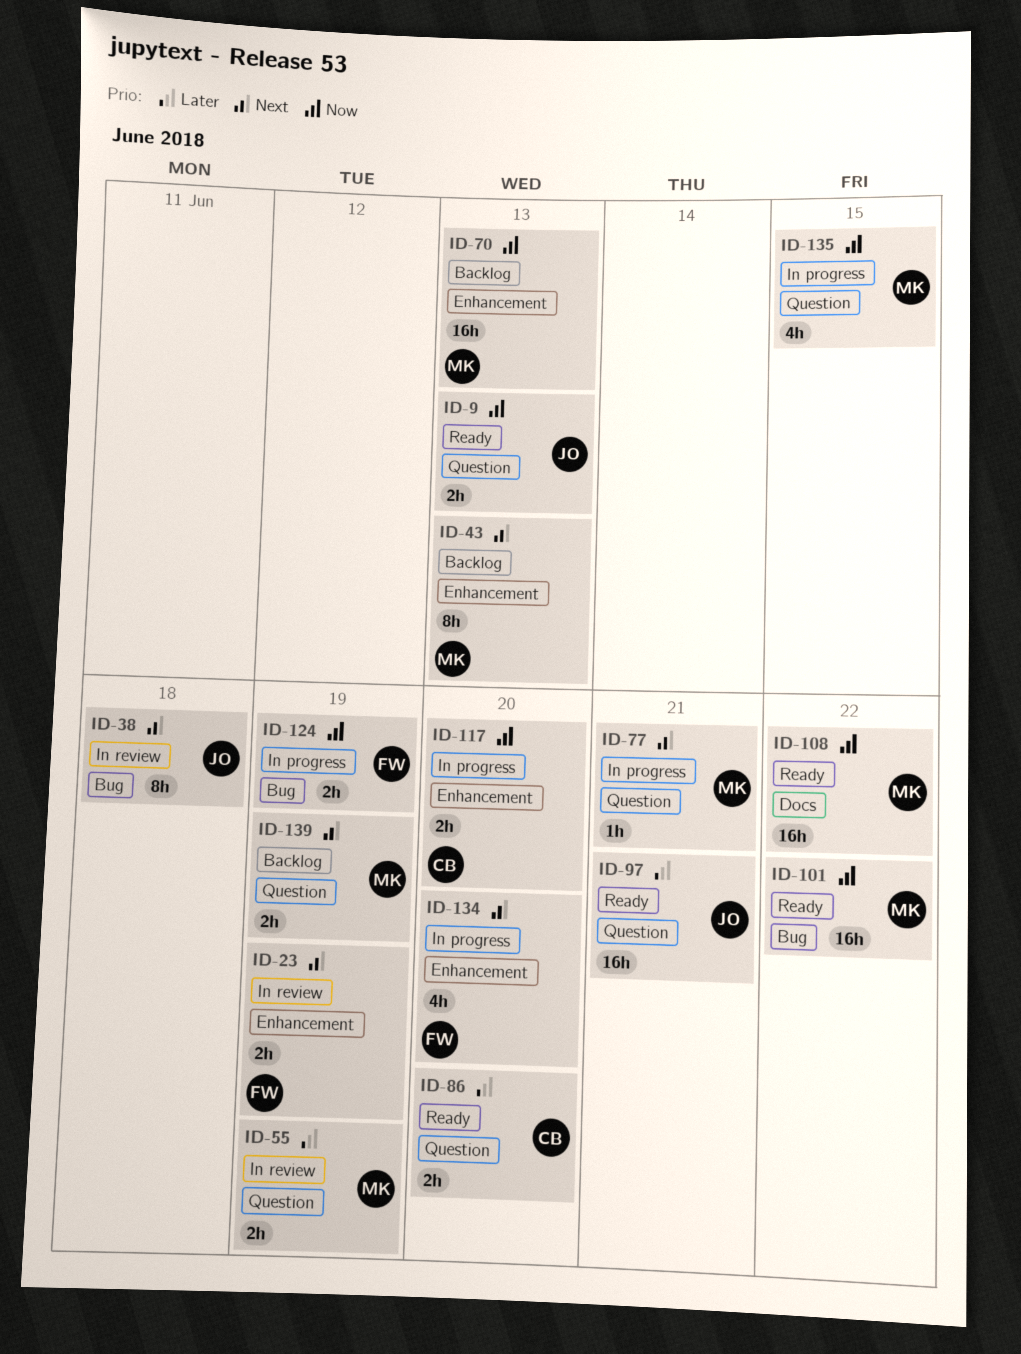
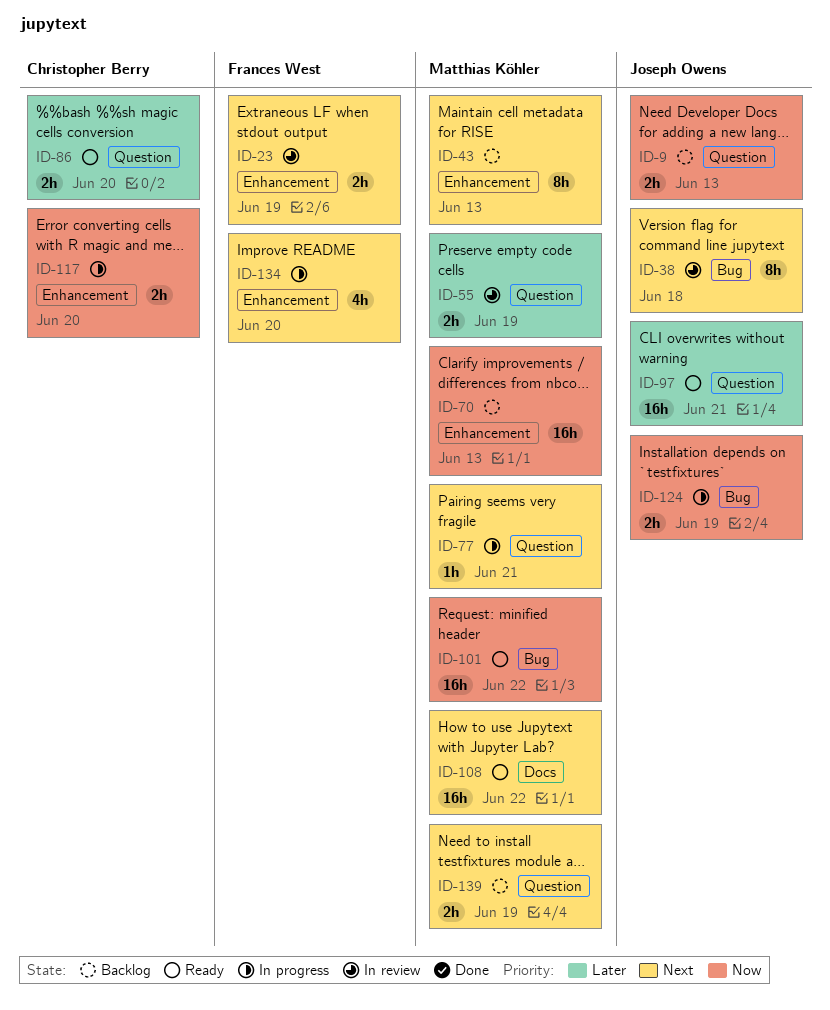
ID-9, status: Ready -> Backlog
ID-108, priority: Now -> Next
ID-124, owner: Frances West -> Joseph Owens
ID-135: present -> none

